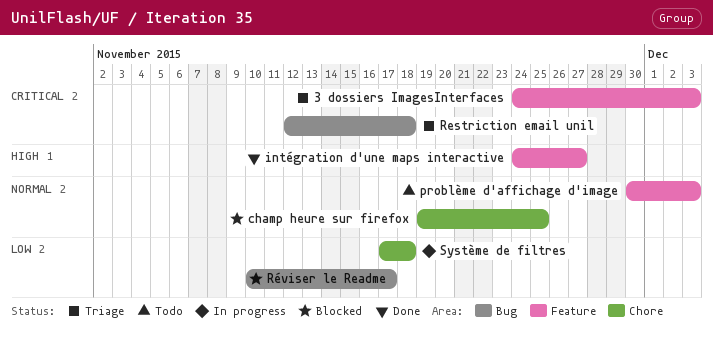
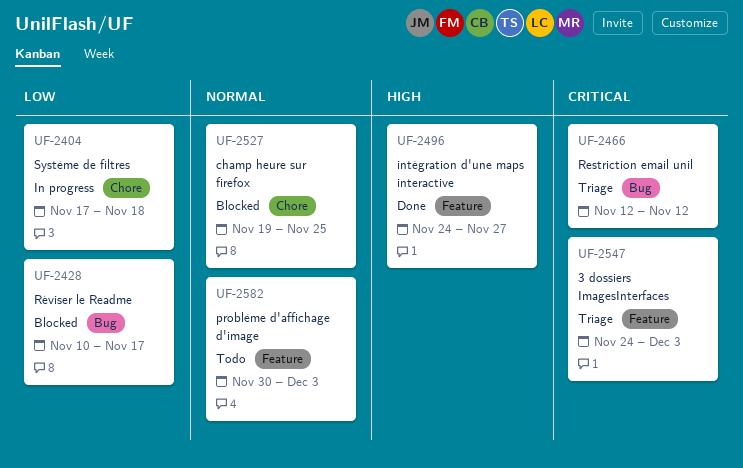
Restriction email unil, due: Nov 18 -> Nov 12

